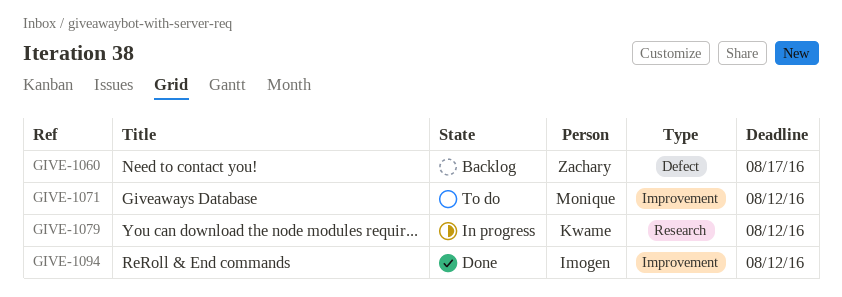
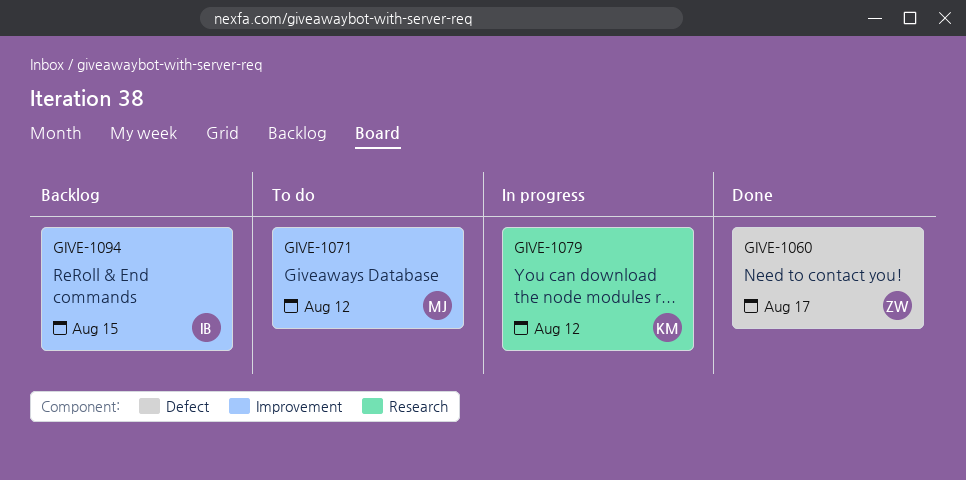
GIVE-1060, status: Backlog -> Done
GIVE-1094, status: Done -> Backlog
GIVE-1094, due: Aug 12 -> Aug 15

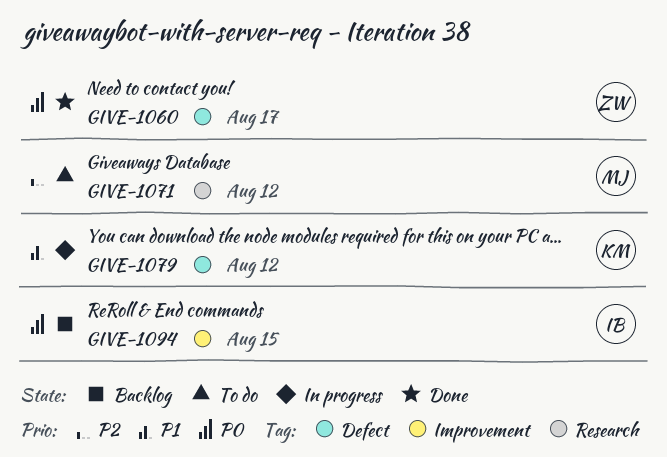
GIVE-1071, label: Improvement -> Research
GIVE-1079, label: Research -> Defect

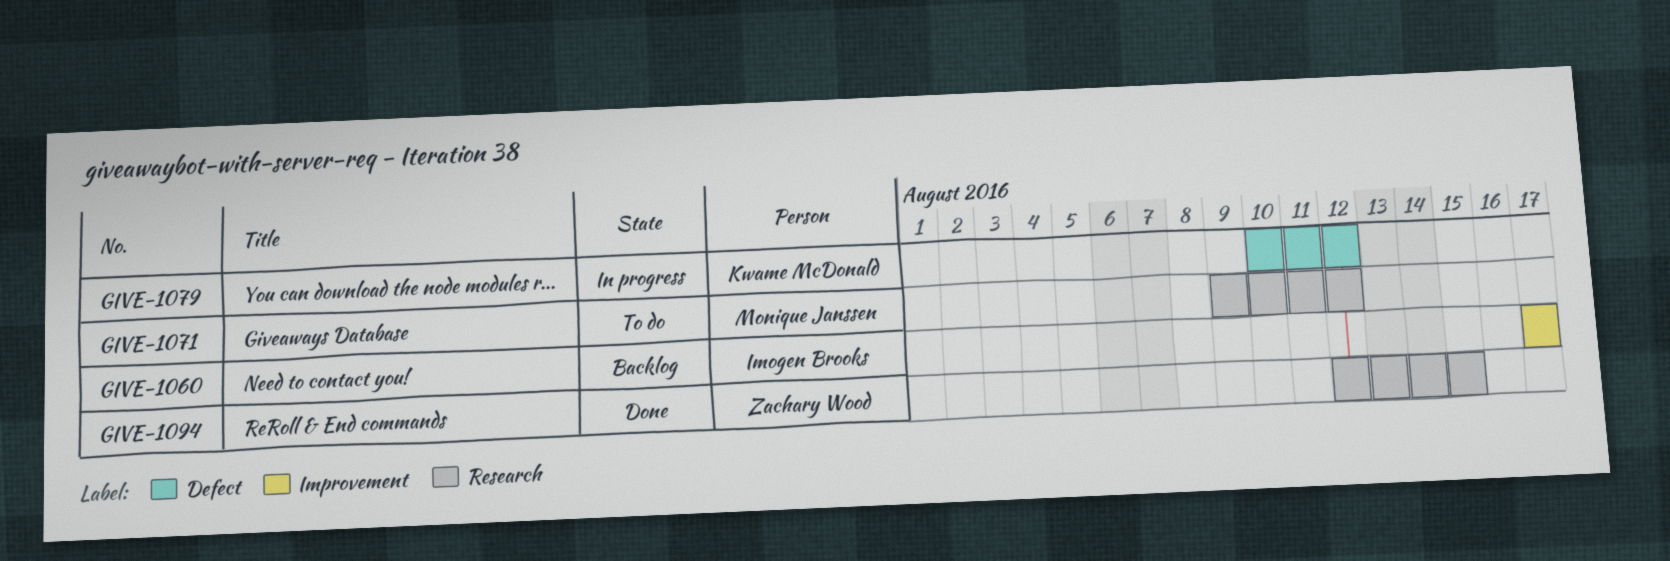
GIVE-1060, status: Done -> Backlog
GIVE-1060, owner: Zachary Wood -> Imogen Brooks
GIVE-1060, label: Defect -> Improvement
GIVE-1094, status: Backlog -> Done
GIVE-1094, owner: Imogen Brooks -> Zachary Wood
GIVE-1094, label: Improvement -> Research

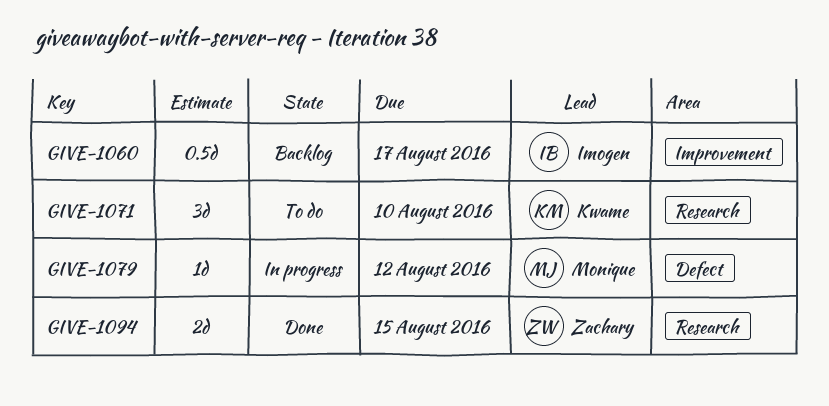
GIVE-1071, owner: Monique Janssen -> Kwame McDonald
GIVE-1071, due: Aug 12 -> Aug 10
GIVE-1079, owner: Kwame McDonald -> Monique Janssen

